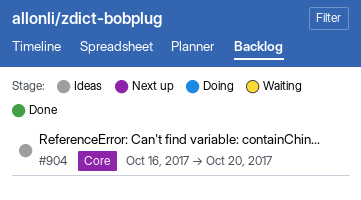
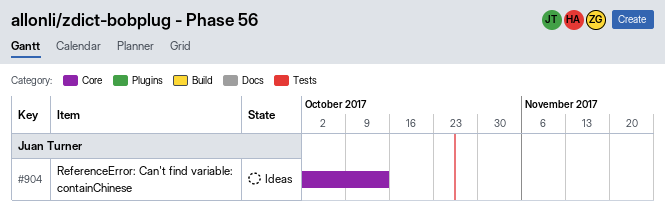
#904, start: Oct 16 -> Oct 2
#904, due: Oct 20 -> Oct 13

